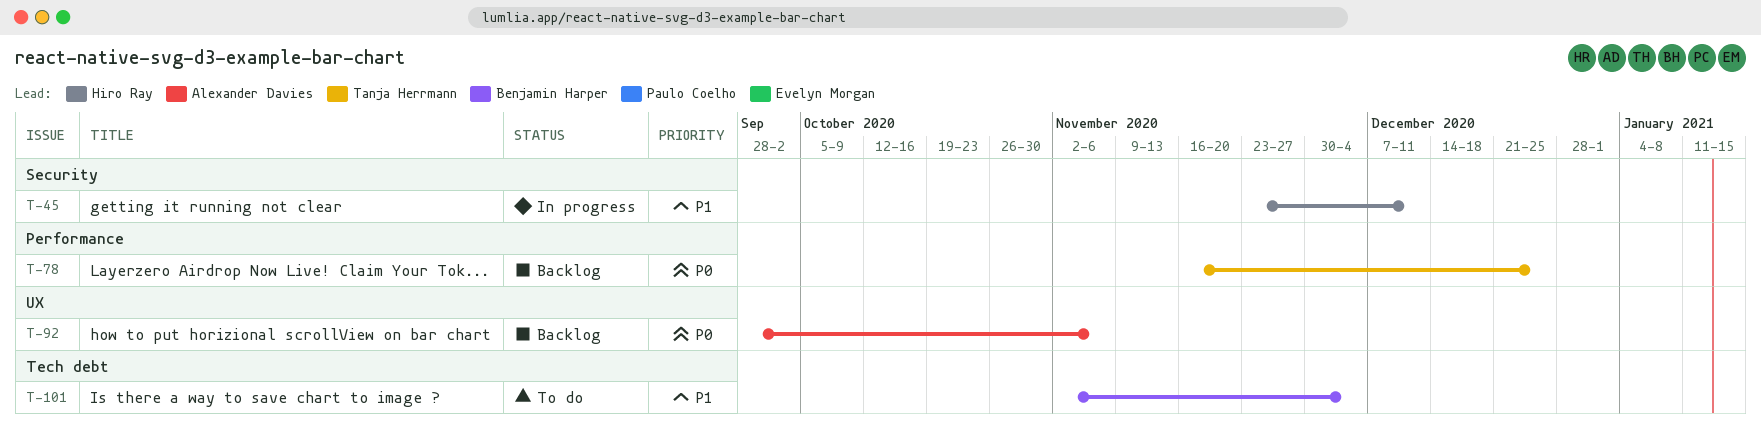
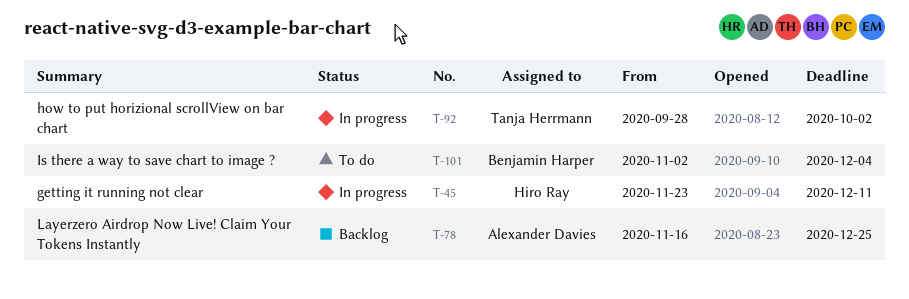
T-78, owner: Tanja Herrmann -> Alexander Davies
T-92, status: Backlog -> In progress
T-92, owner: Alexander Davies -> Tanja Herrmann
T-92, due: Nov 6 -> Oct 2

